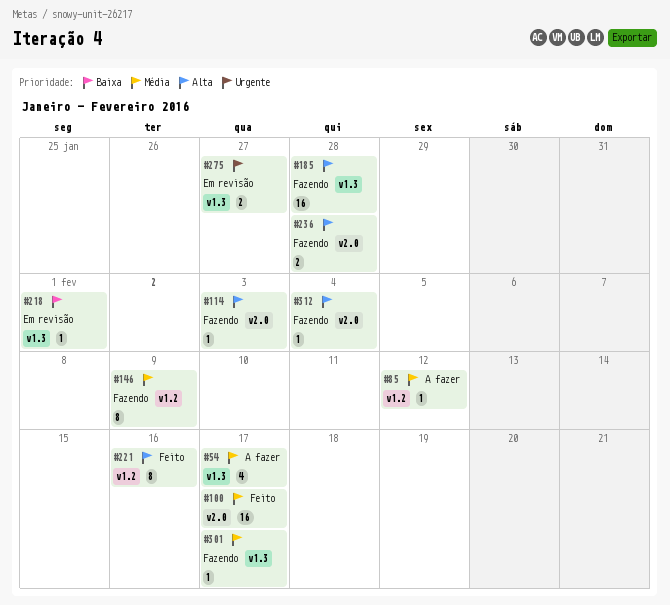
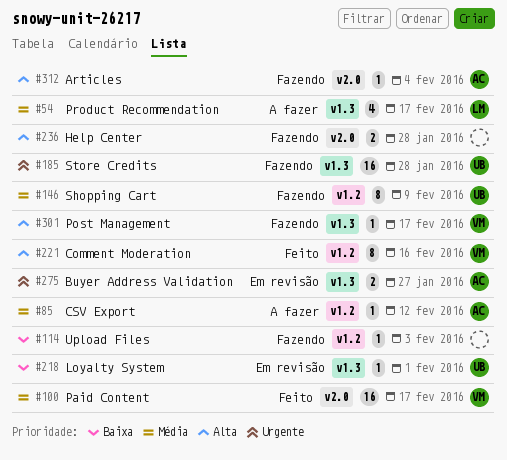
#114, priority: Alta -> Baixa
#114, label: v2.0 -> v1.2
#185, priority: Alta -> Urgente
#301, priority: Média -> Alta

